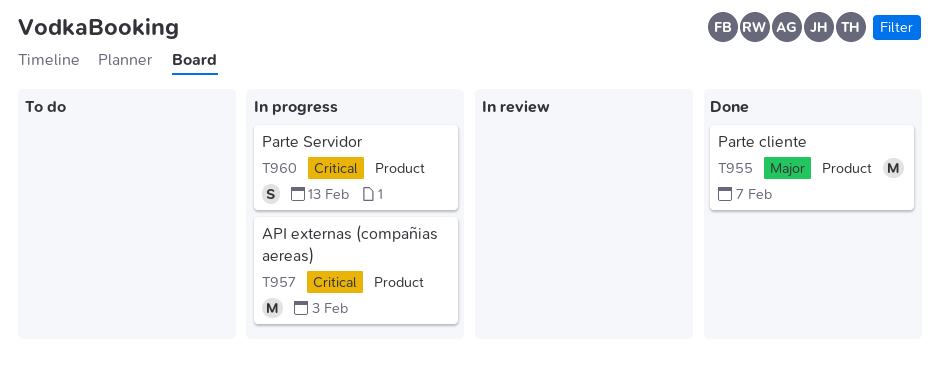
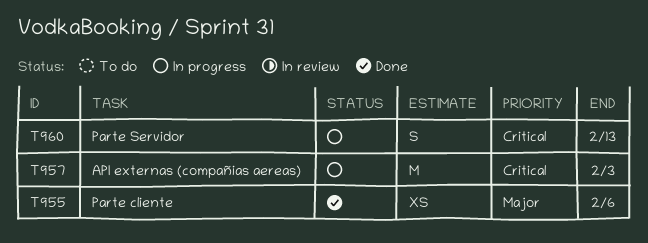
T955, estimate: M -> XS
T955, due: Feb 7 -> Feb 6

